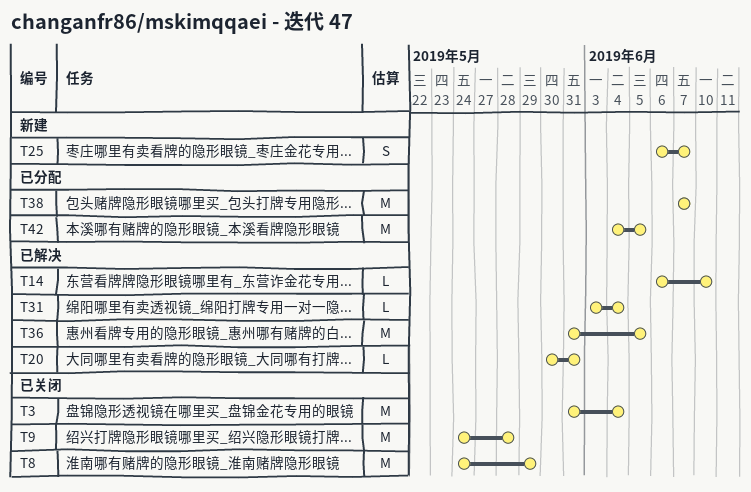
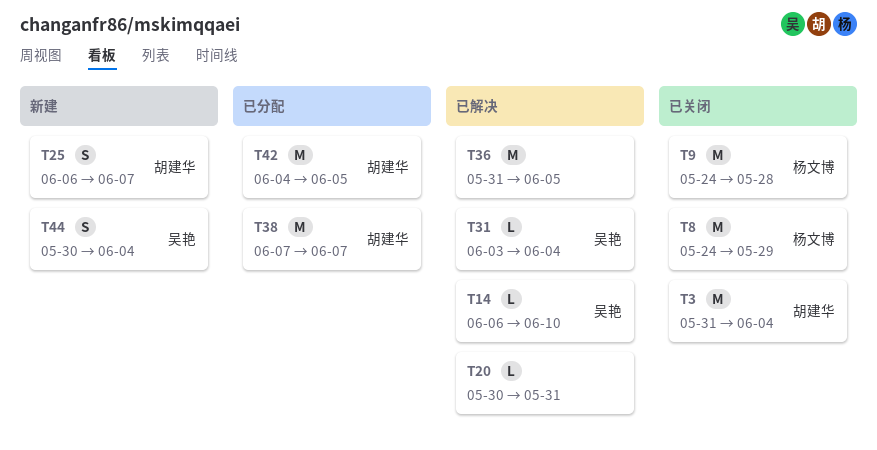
T44: none -> present

